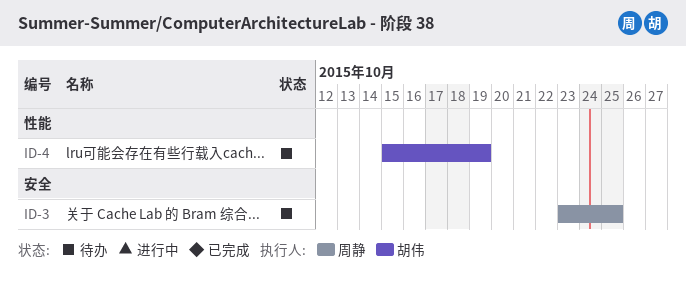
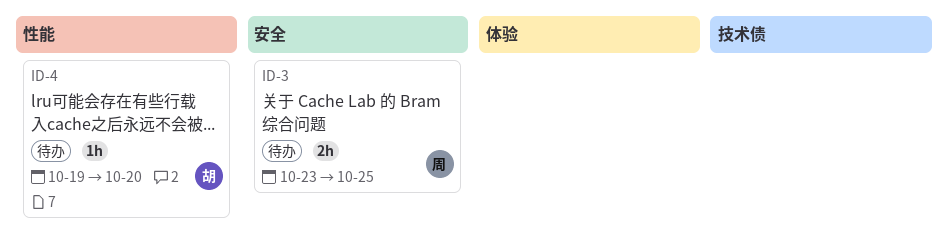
ID-4, start: Oct 15 -> Oct 19
ID-4, due: Oct 19 -> Oct 20

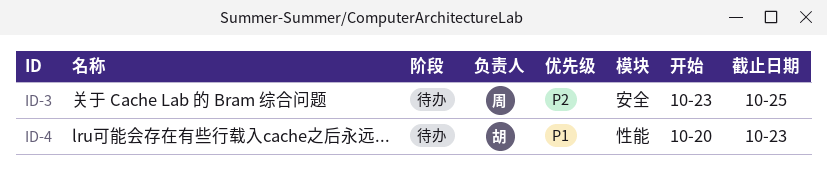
ID-4, start: Oct 19 -> Oct 20
ID-4, due: Oct 20 -> Oct 23

